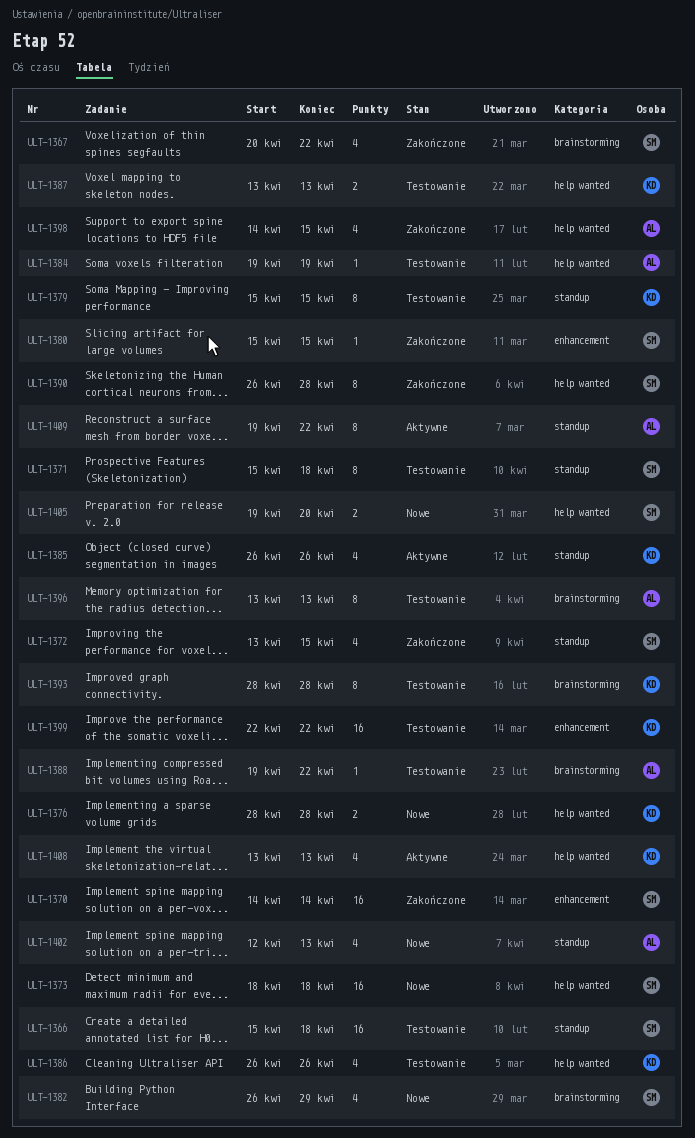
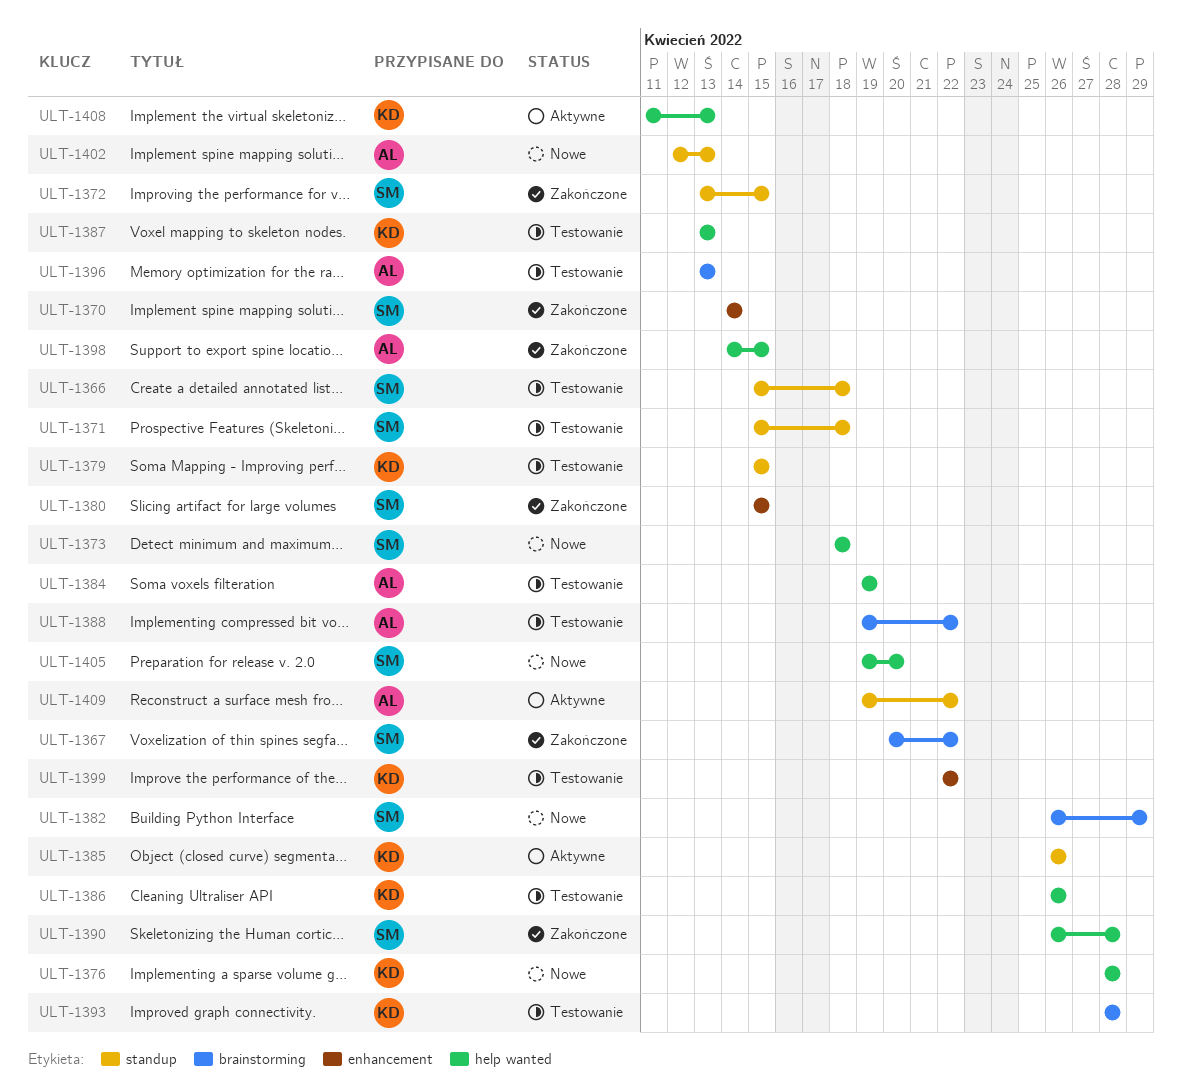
ULT-1408, start: Apr 13 -> Apr 11

